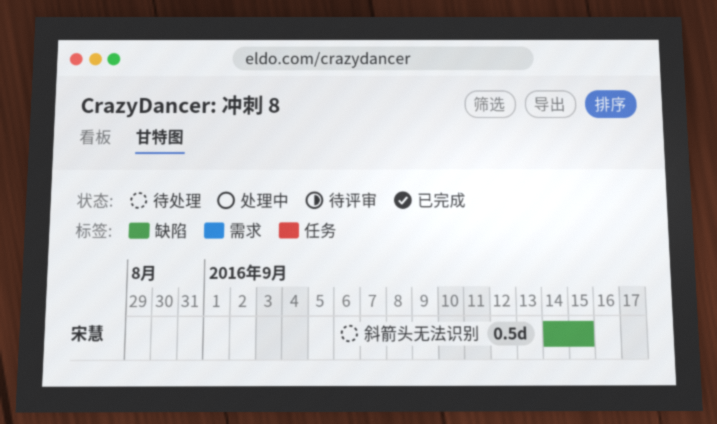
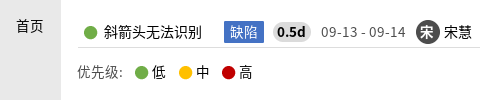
斜箭头无法识别, start: Sep 14 -> Sep 13
斜箭头无法识别, due: Sep 15 -> Sep 14

